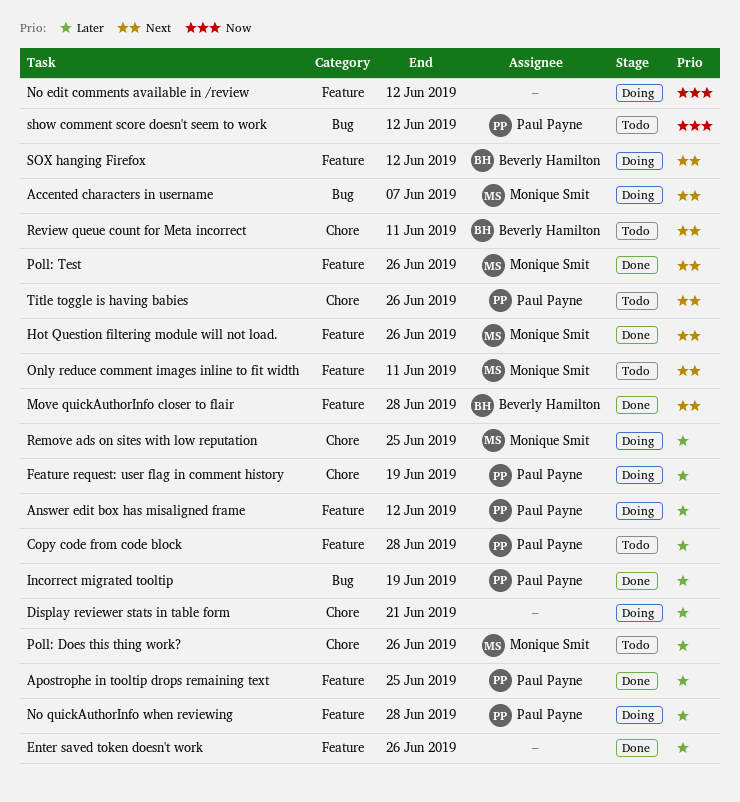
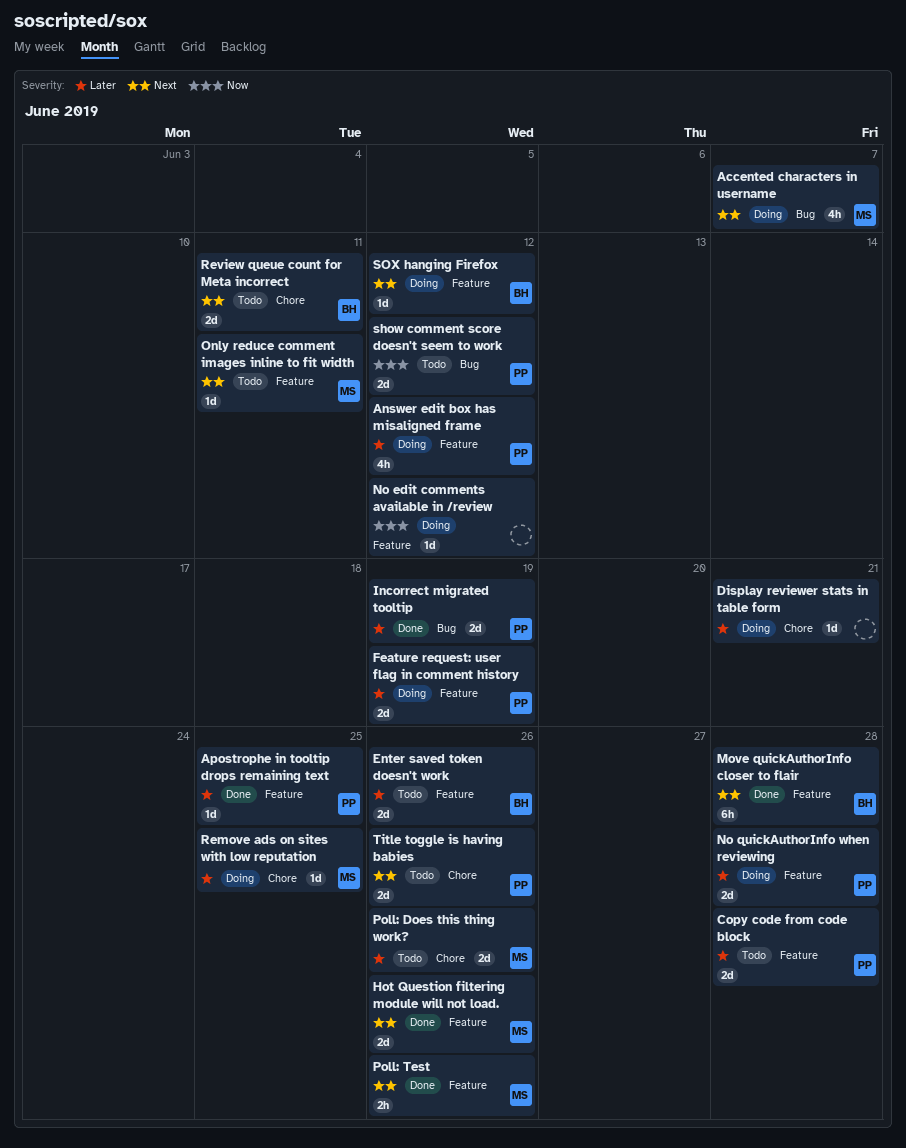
Enter saved token doesn't work, status: Done -> Todo
Enter saved token doesn't work, owner: none -> Beverly Hamilton
Feature request: user flag in comment history, label: Chore -> Feature

